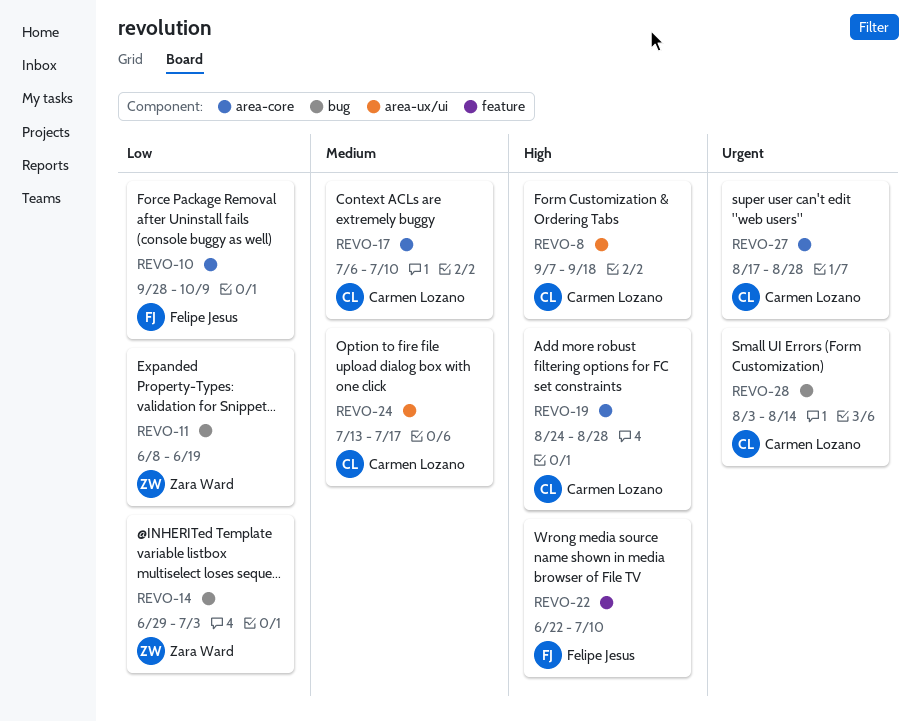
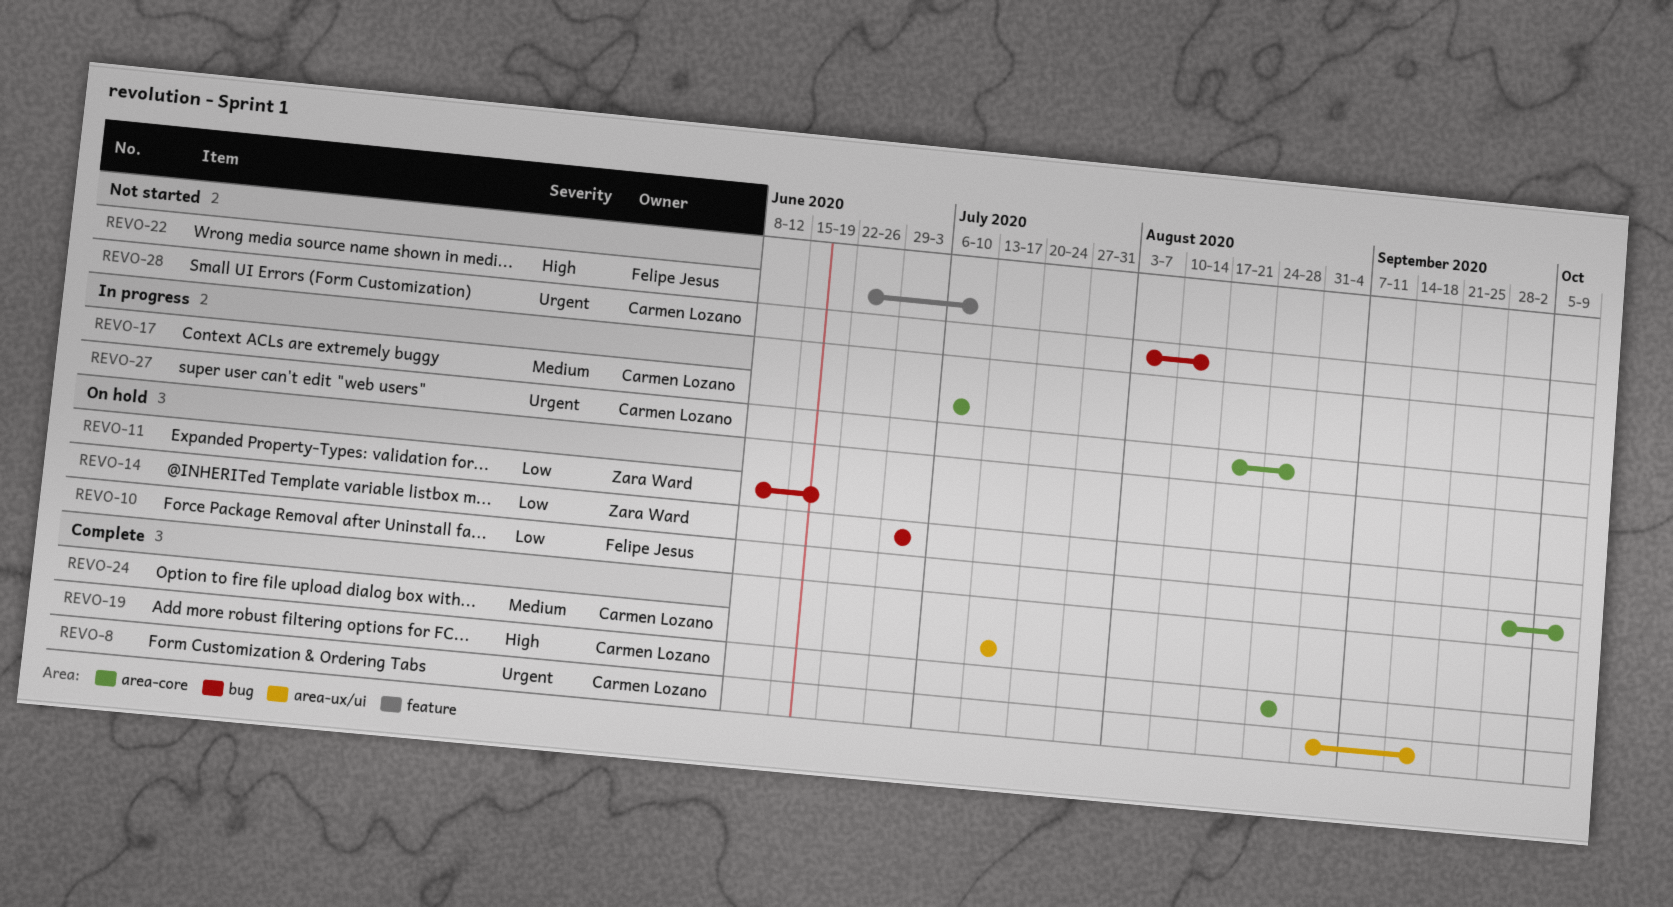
REVO-8, priority: High -> Urgent
REVO-8, start: Sep 7 -> Aug 31

